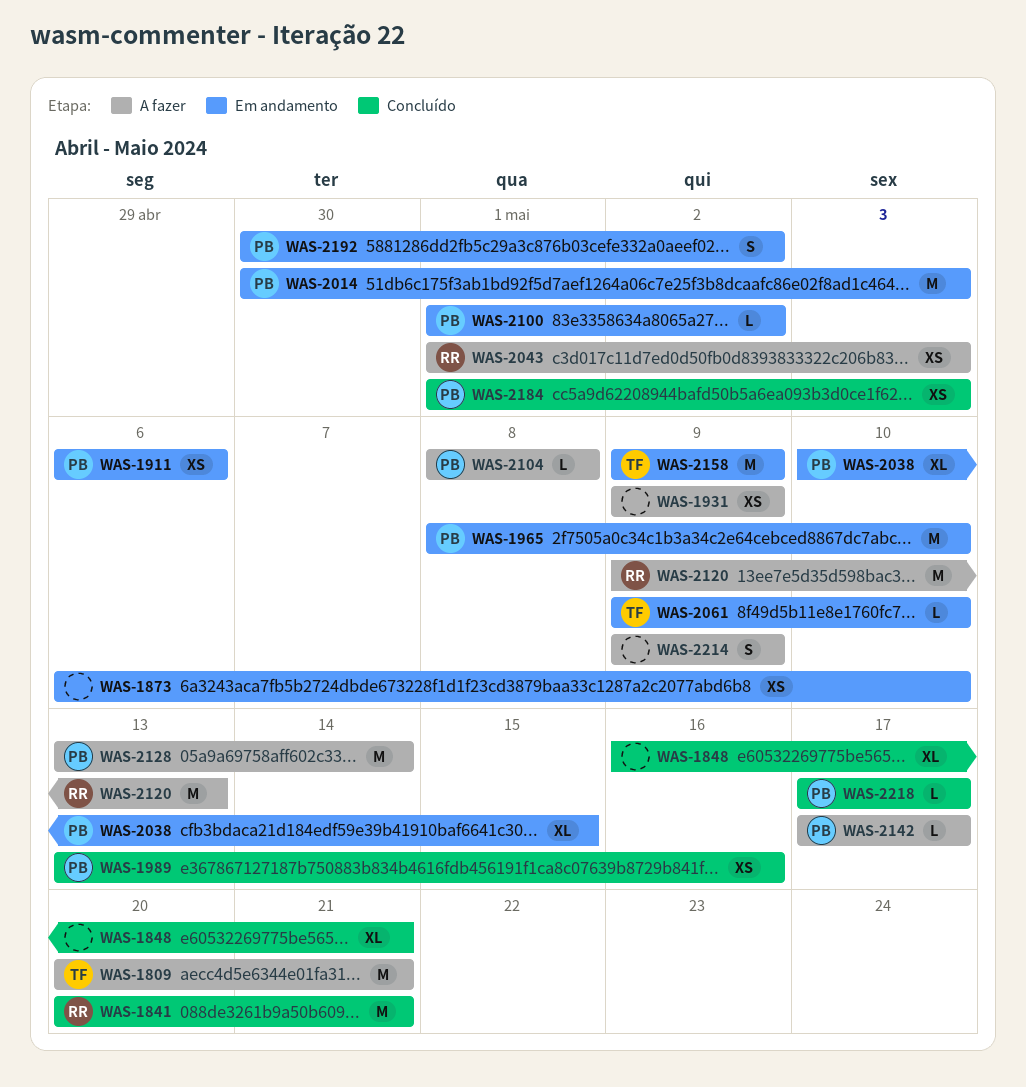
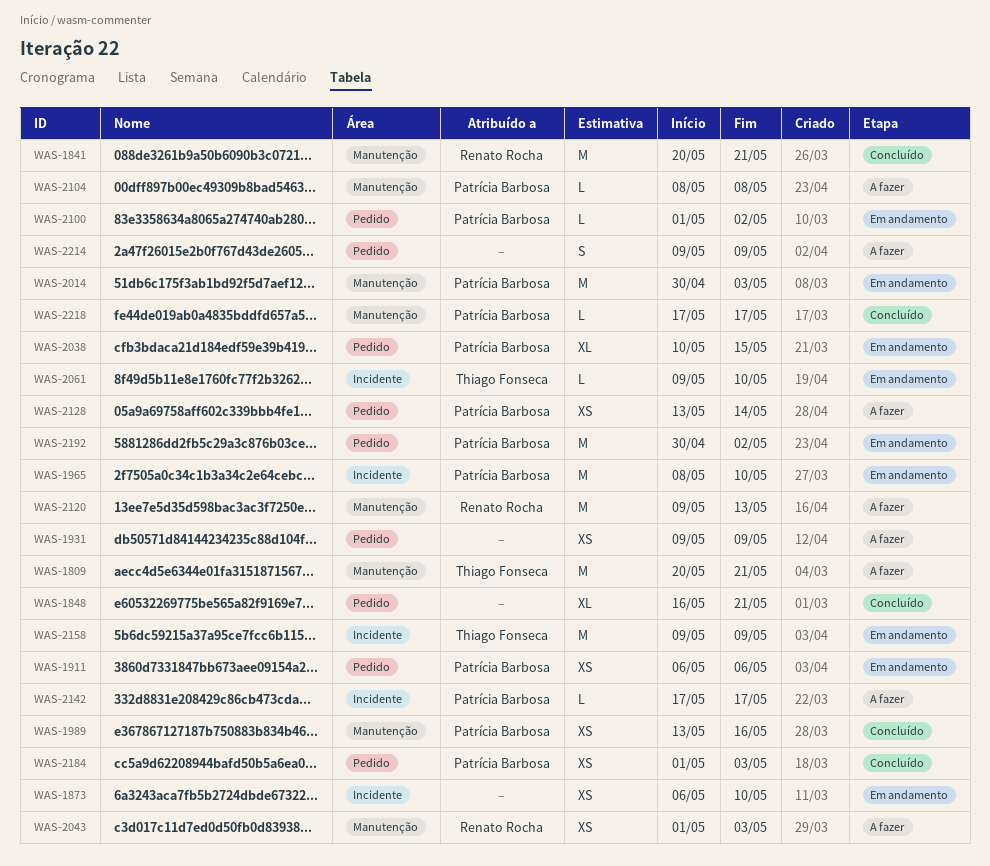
WAS-2128, estimate: M -> XS
WAS-2192, estimate: S -> M

